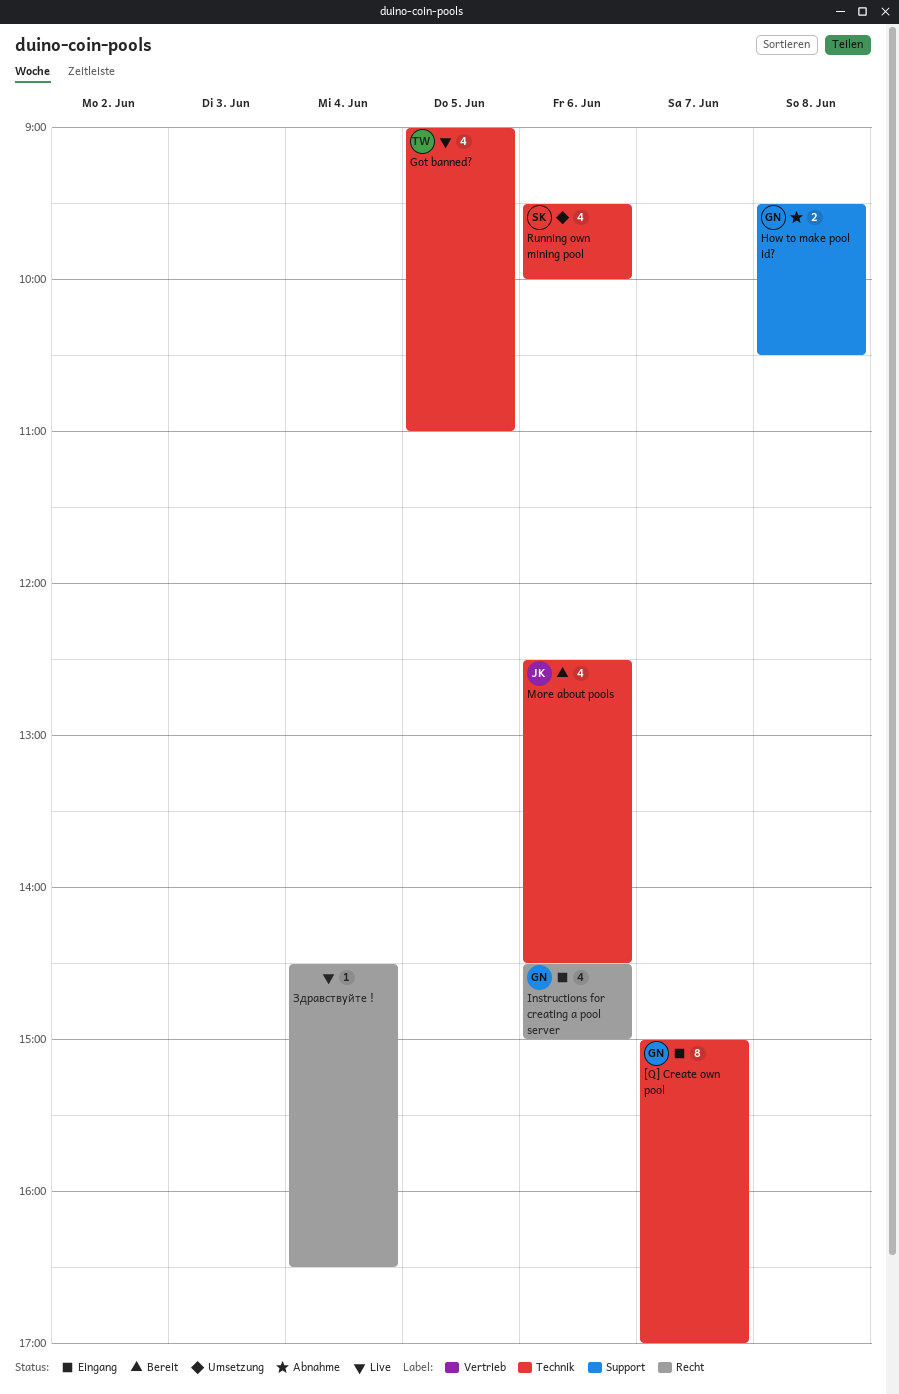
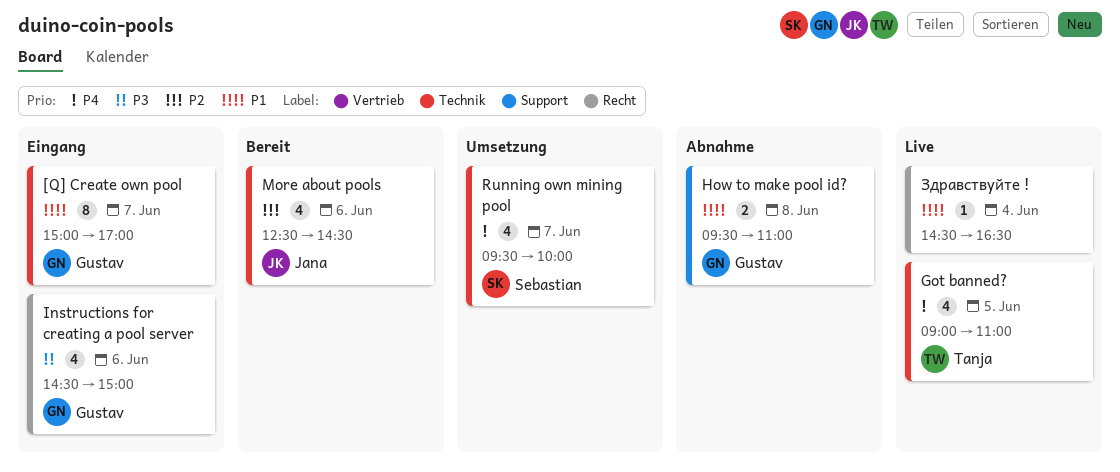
How to make pool id?, ends: 10:30 -> 11:00
Running own mining pool, day: Jun 6 -> Jun 7

